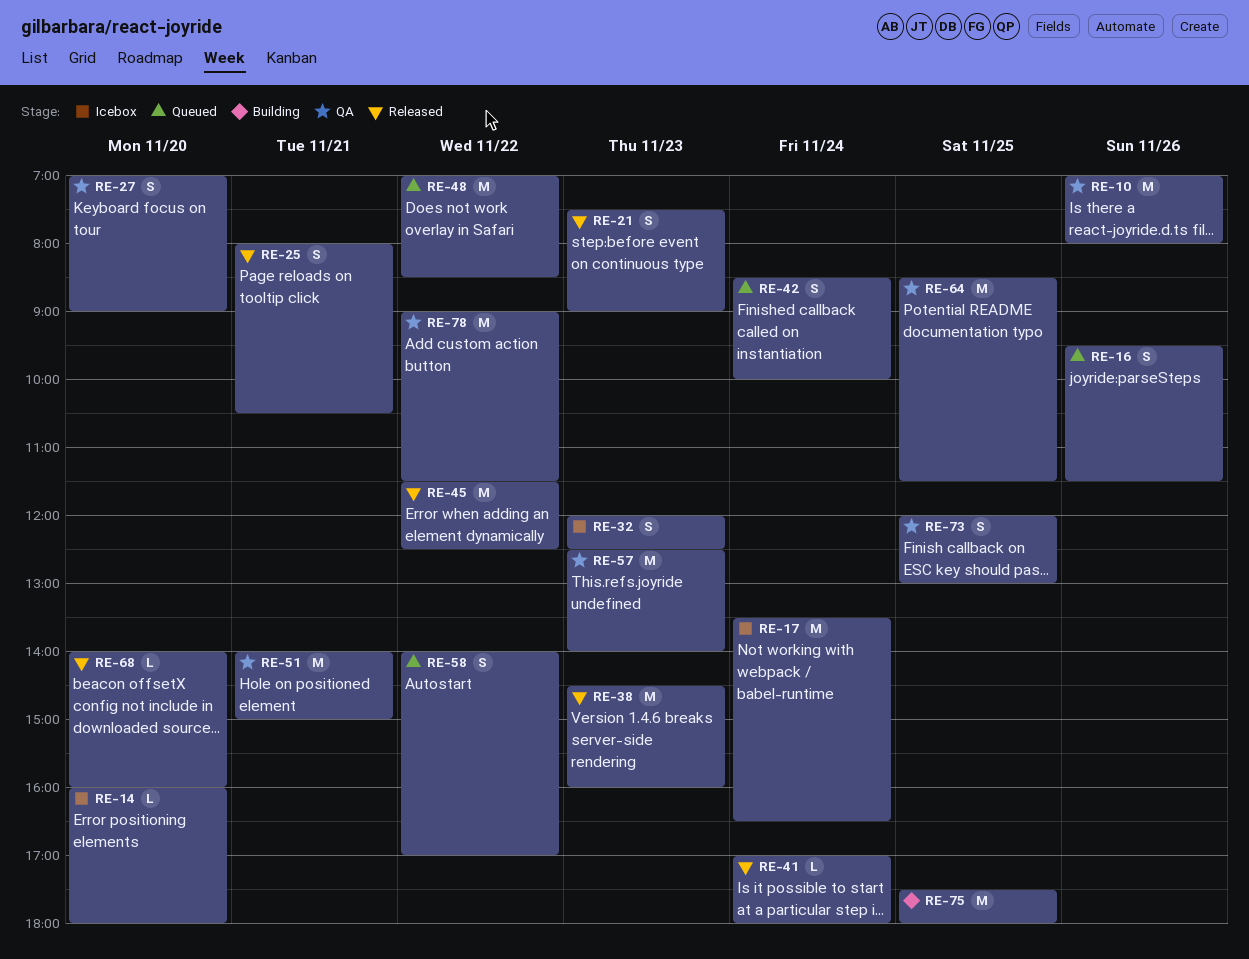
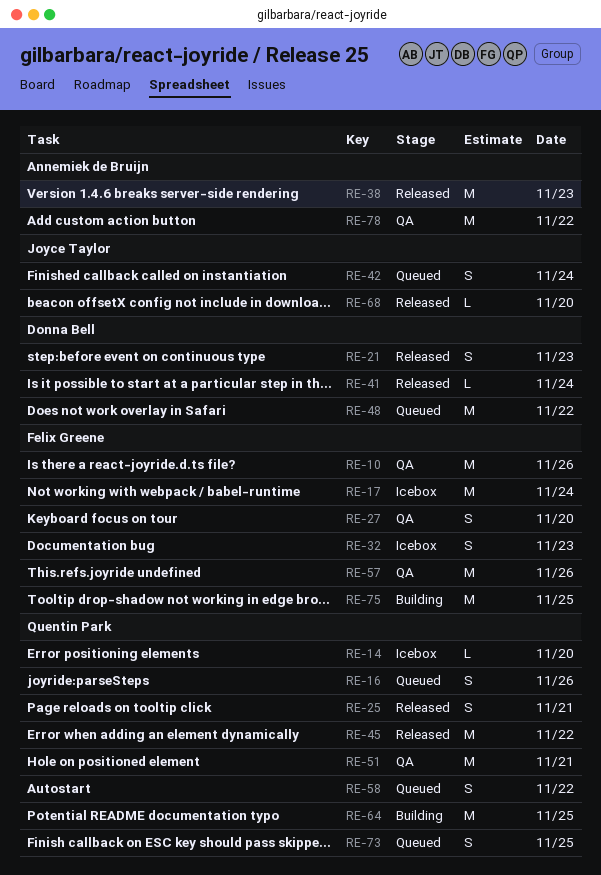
RE-57, day: Nov 23 -> Nov 26
RE-64, status: QA -> Building
RE-73, status: QA -> Queued

